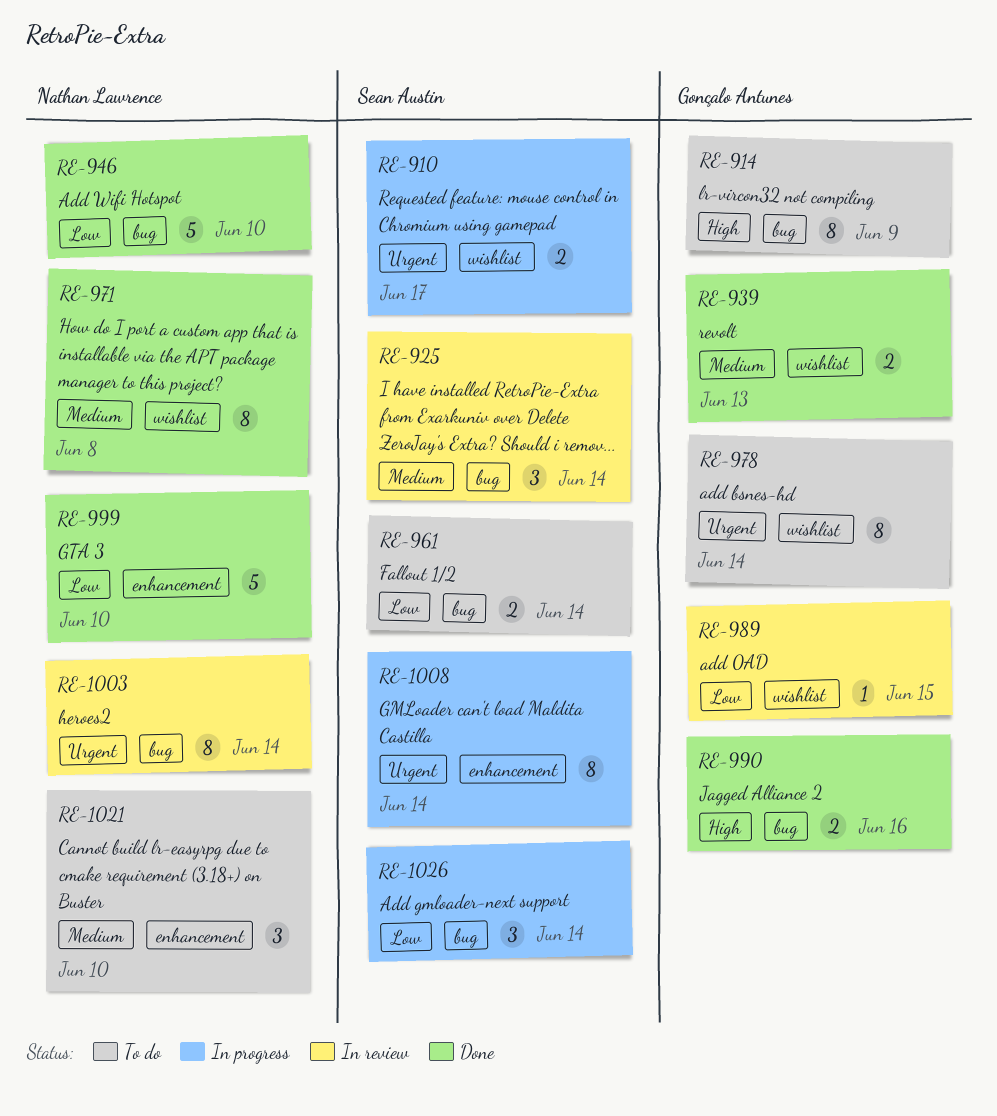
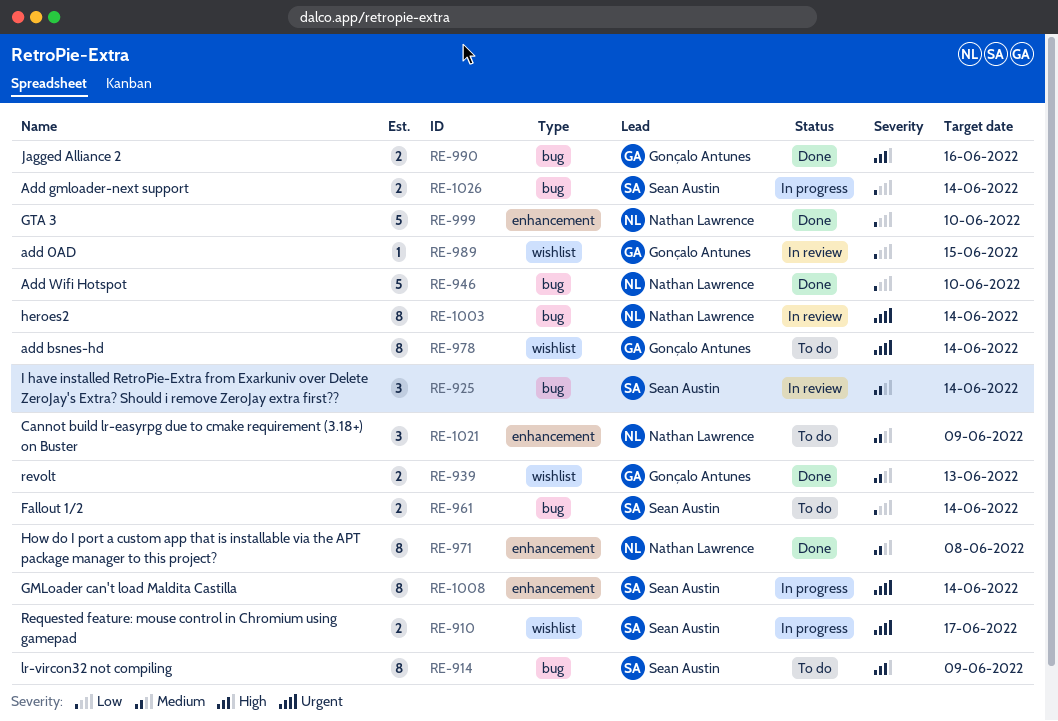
RE-914, owner: Gonçalo Antunes -> Sean Austin
RE-971, label: wishlist -> enhancement
RE-1021, due: Jun 10 -> Jun 9
RE-1026, estimate: 3 -> 2

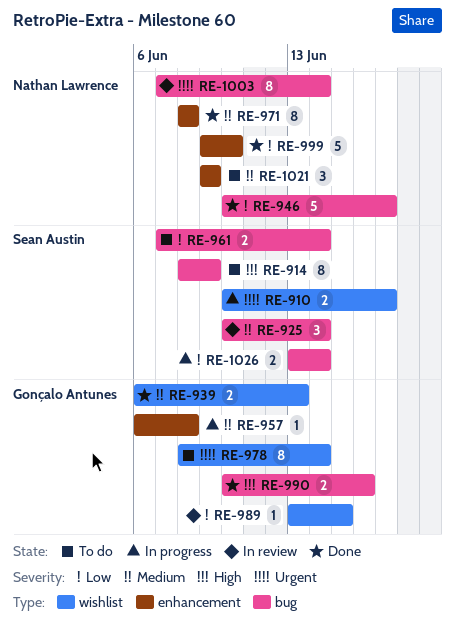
RE-946, due: Jun 10 -> Jun 17
RE-957: none -> present
RE-1008: present -> none

